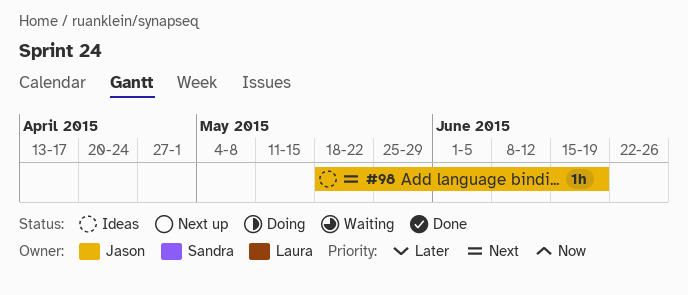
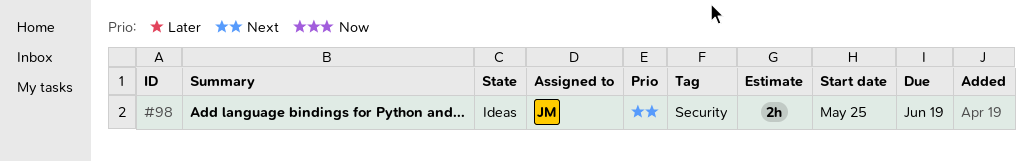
#98, estimate: 1h -> 2h
#98, start: May 18 -> May 25

